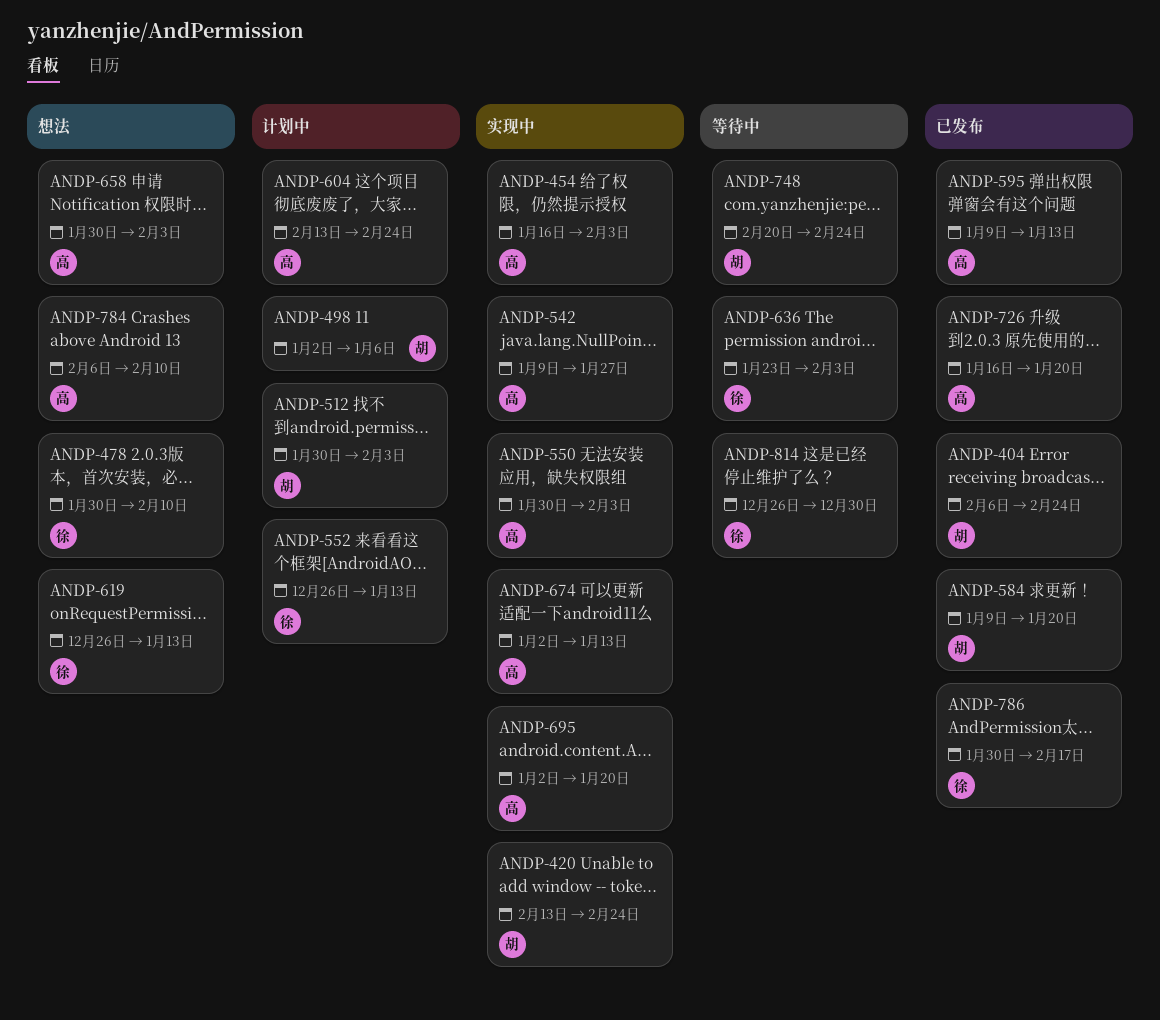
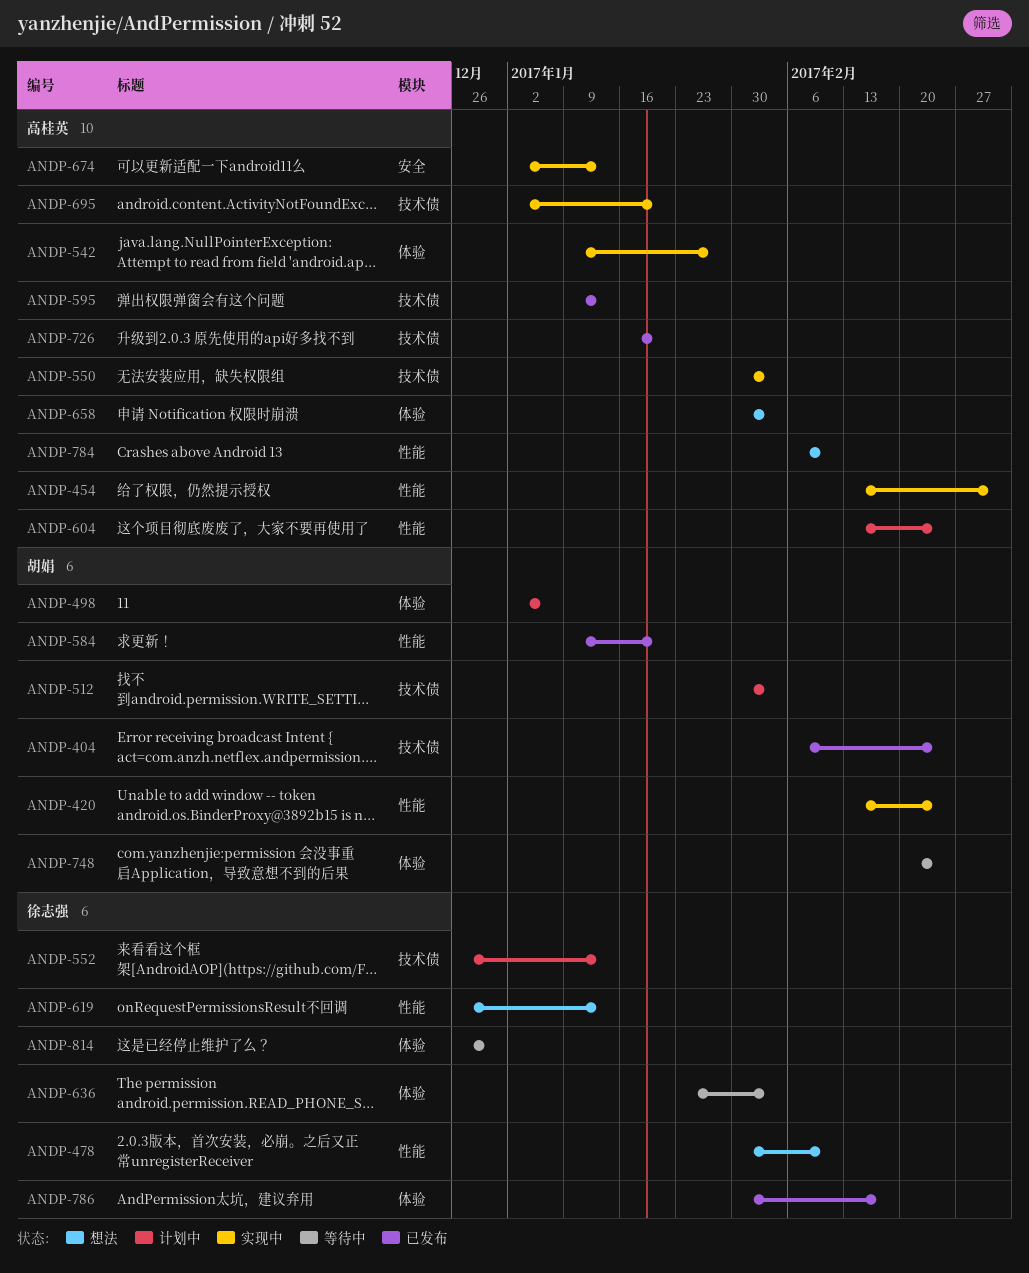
ANDP-454, start: Jan 16 -> Feb 13
ANDP-454, due: Feb 3 -> Mar 3

